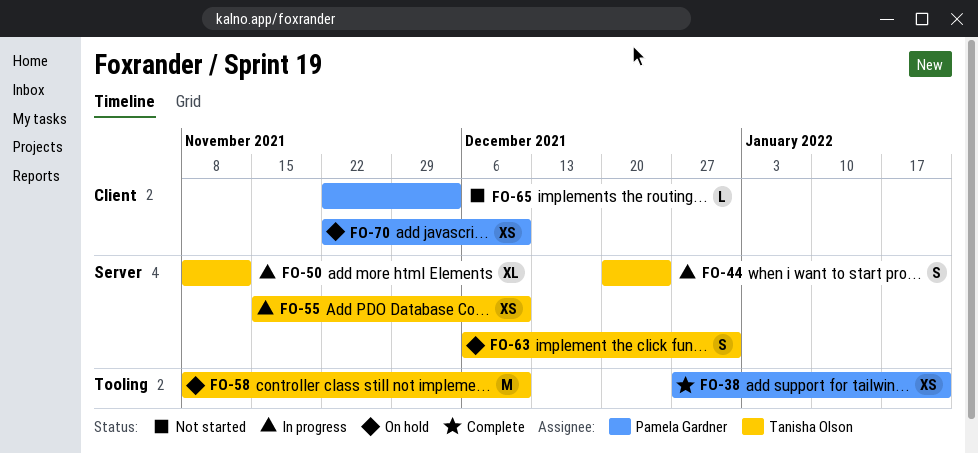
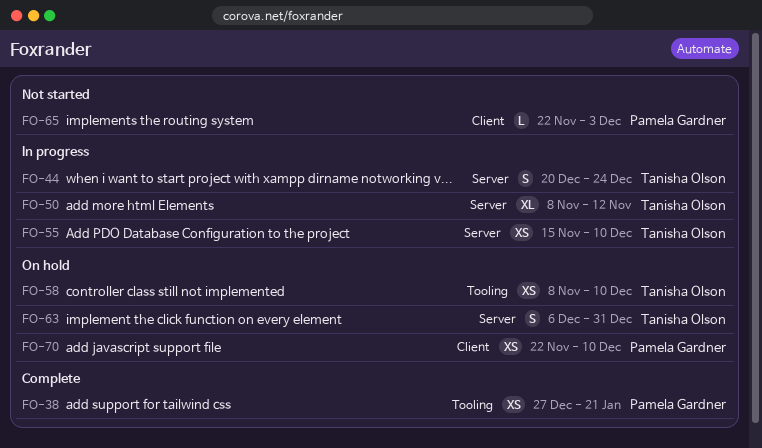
FO-58, estimate: M -> XS

